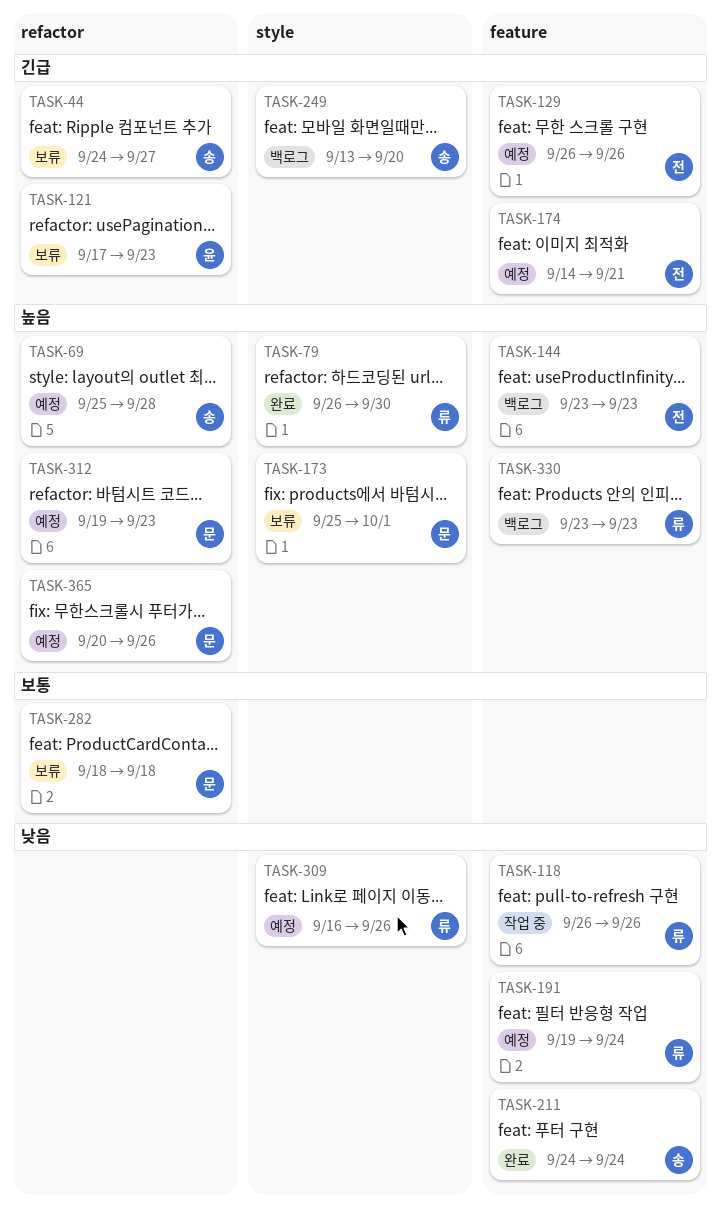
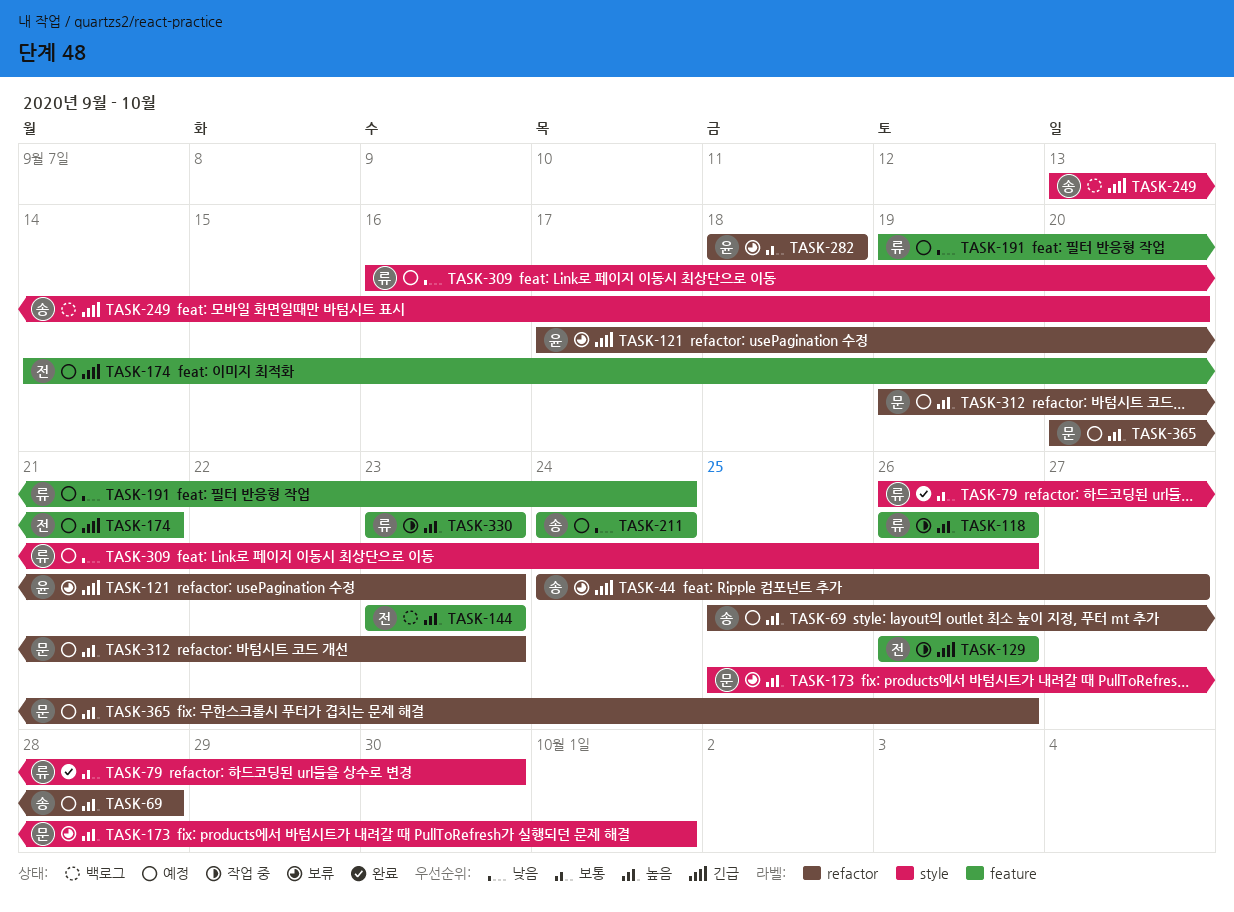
TASK-79, priority: 높음 -> 보통
TASK-118, priority: 낮음 -> 높음
TASK-129, status: 예정 -> 작업 중
TASK-211, status: 완료 -> 예정
TASK-282, owner: 문 -> 윤
TASK-330, status: 백로그 -> 작업 중

